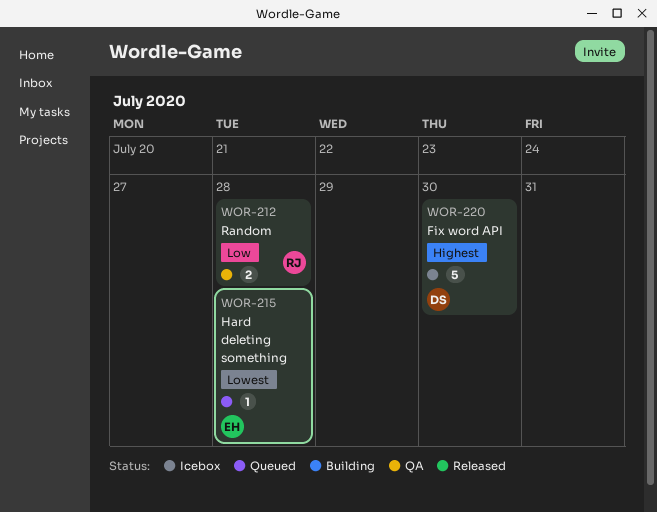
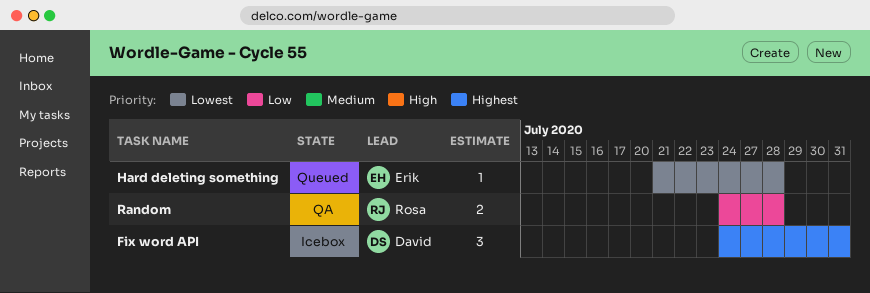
Fix word API, estimate: 5 -> 3
Fix word API, due: Jul 30 -> Jul 31

